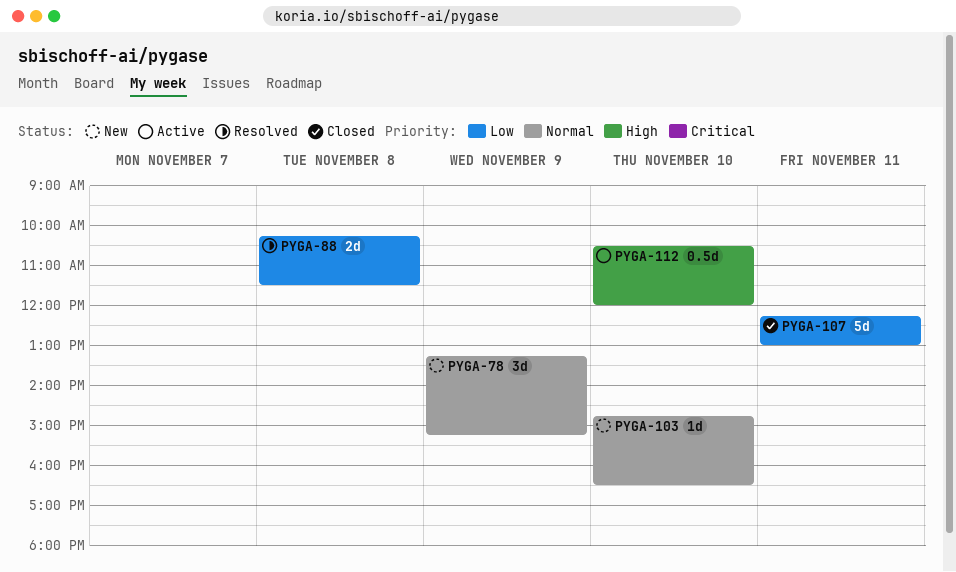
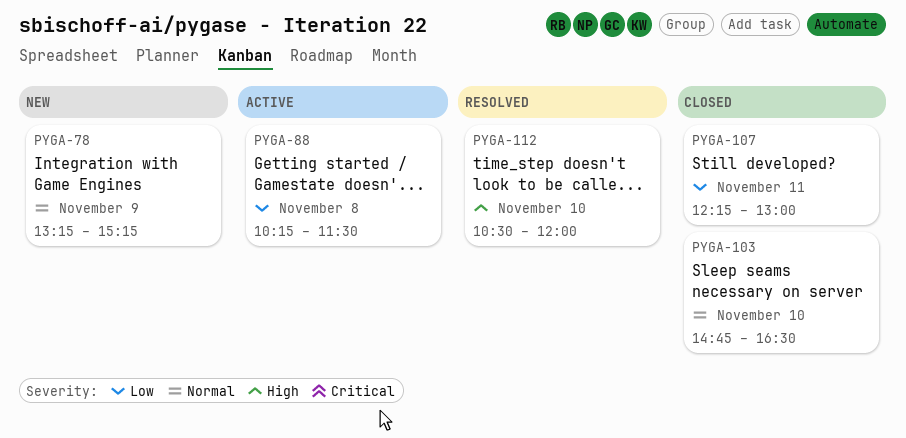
PYGA-88, status: Resolved -> Active
PYGA-103, status: New -> Closed
PYGA-112, status: Active -> Resolved

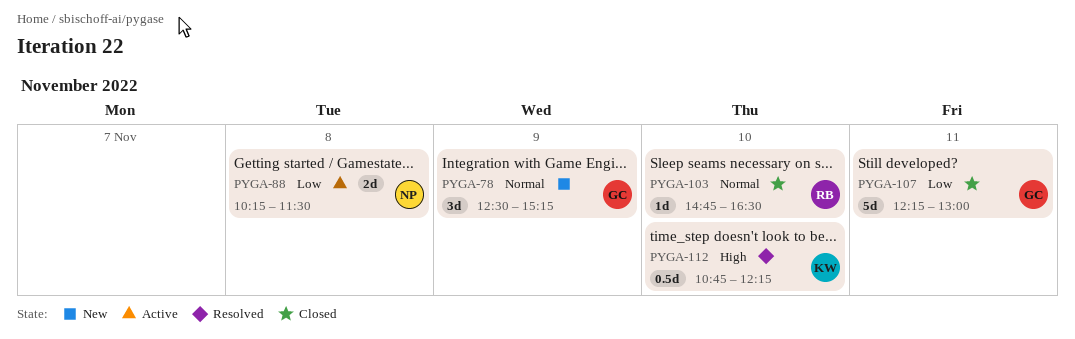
PYGA-78, begins: 13:15 -> 12:30
PYGA-112, begins: 10:30 -> 10:45
PYGA-112, ends: 12:00 -> 12:15

